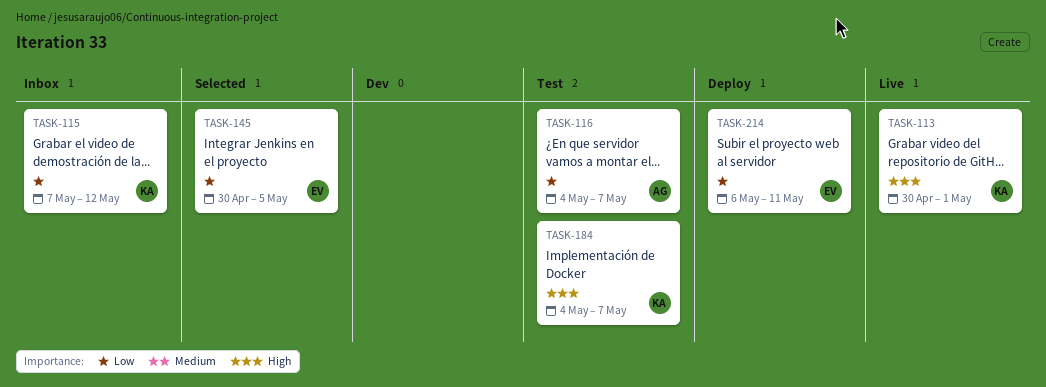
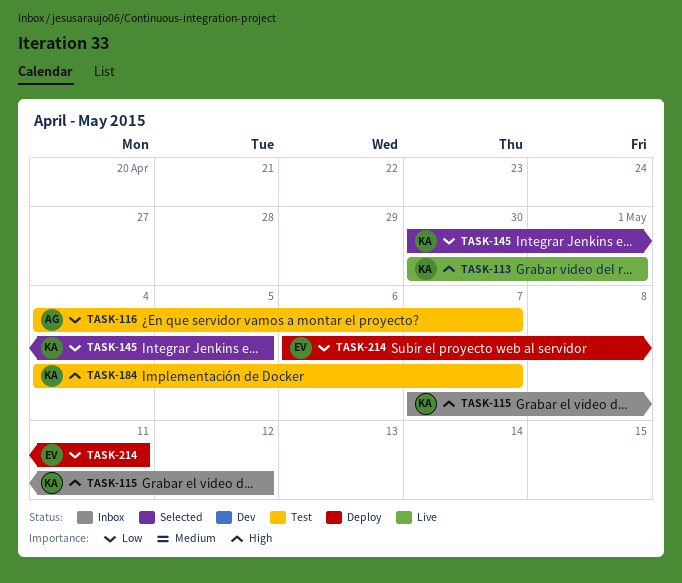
TASK-115, priority: Low -> High
TASK-145, owner: EV -> KA

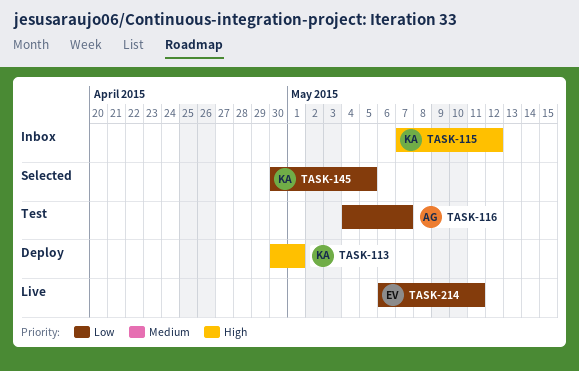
TASK-113, status: Live -> Deploy
TASK-184: present -> none
TASK-214, status: Deploy -> Live

